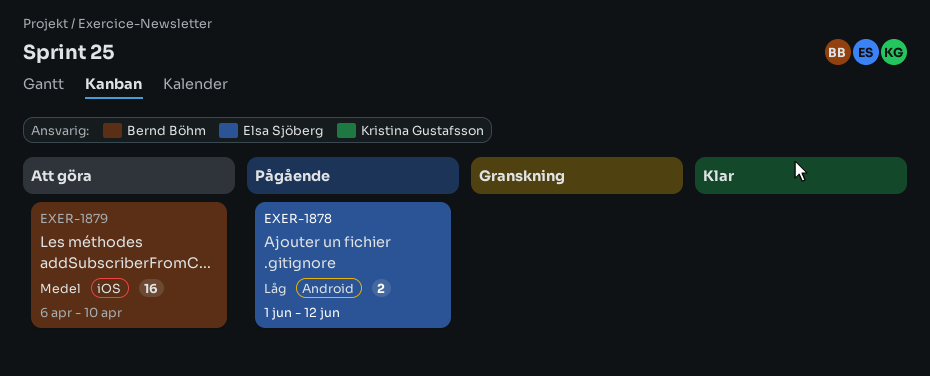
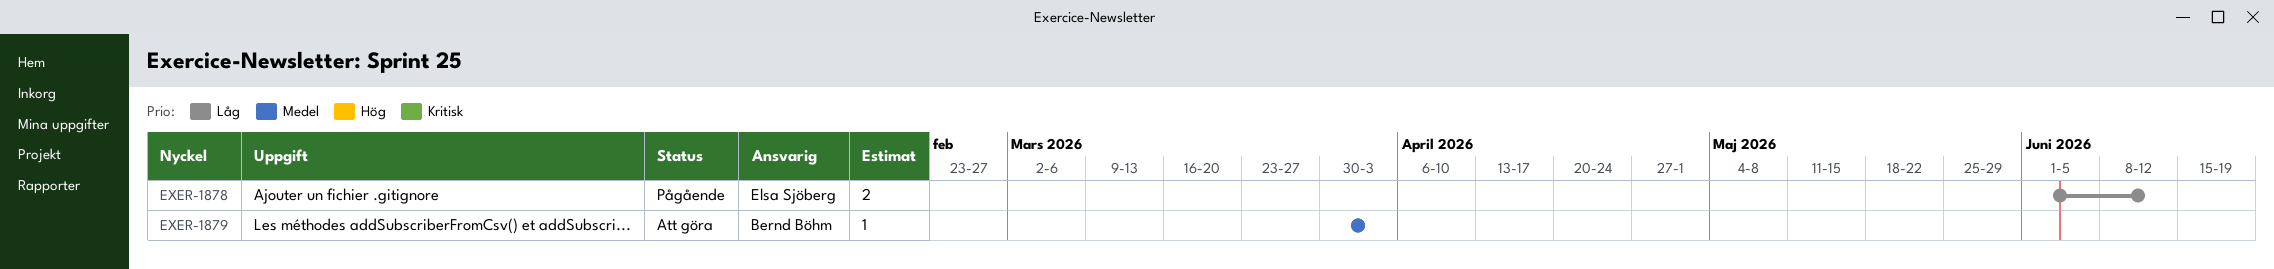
EXER-1879, estimate: 16 -> 1
EXER-1879, start: Apr 6 -> Mar 30
EXER-1879, due: Apr 10 -> Apr 3

